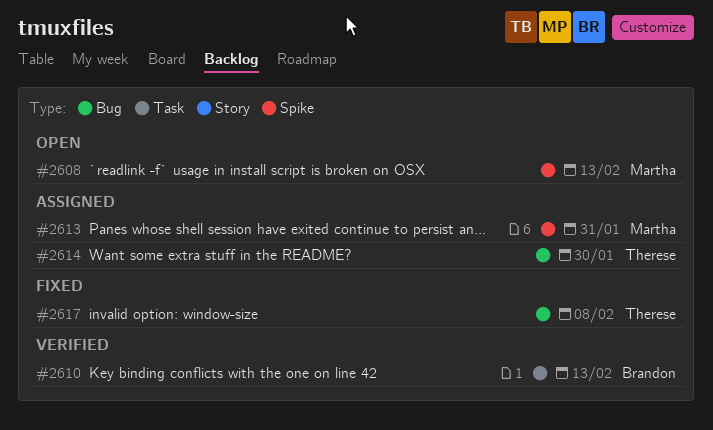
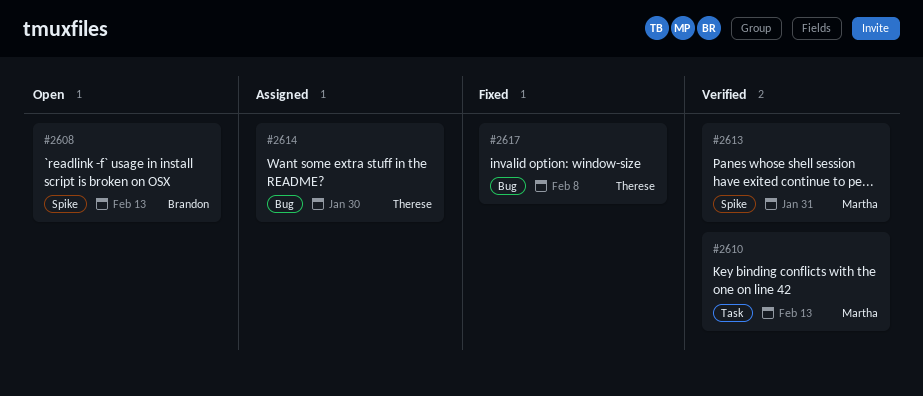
#2608, owner: Martha -> Brandon
#2610, owner: Brandon -> Martha
#2613, status: Assigned -> Verified

